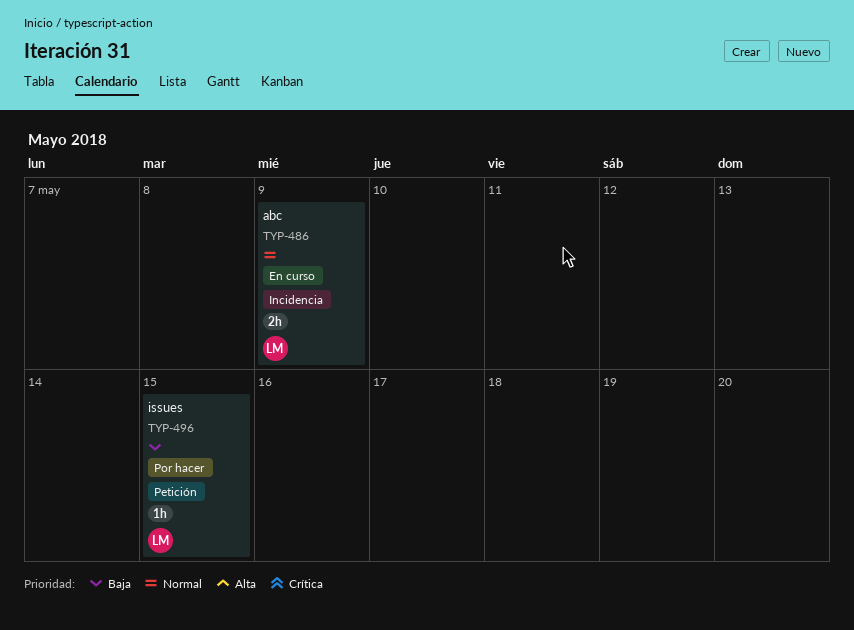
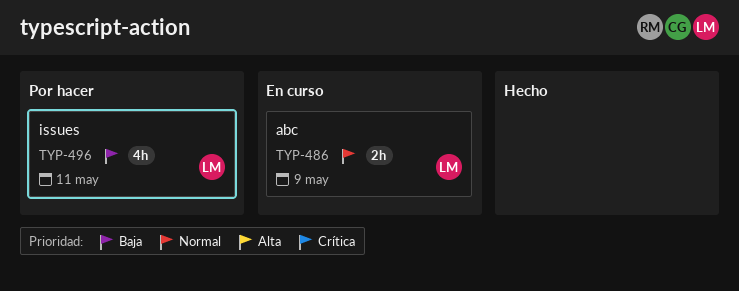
TYP-496, estimate: 1h -> 4h
TYP-496, due: May 15 -> May 11

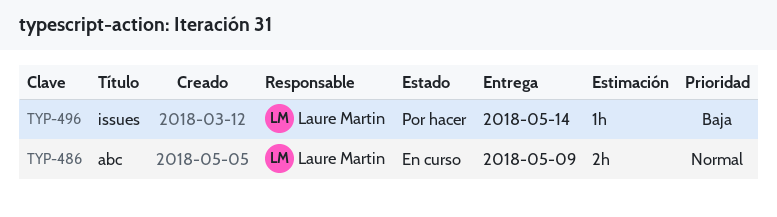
TYP-496, estimate: 4h -> 1h
TYP-496, due: May 11 -> May 14

